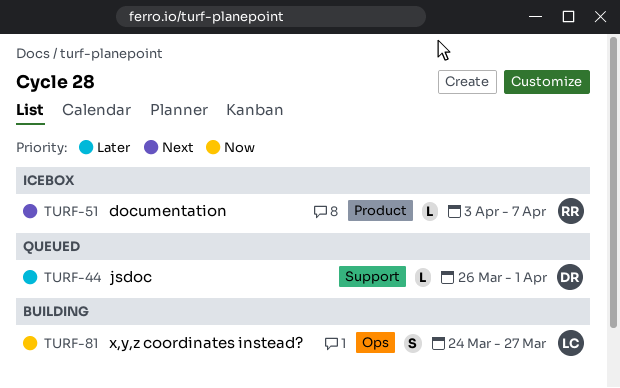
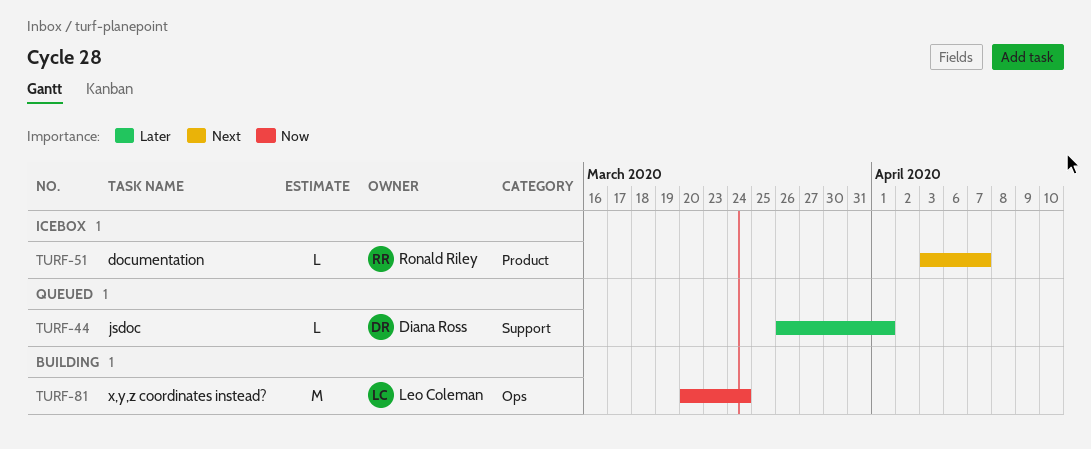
TURF-81, estimate: S -> M
TURF-81, start: Mar 24 -> Mar 20
TURF-81, due: Mar 27 -> Mar 24

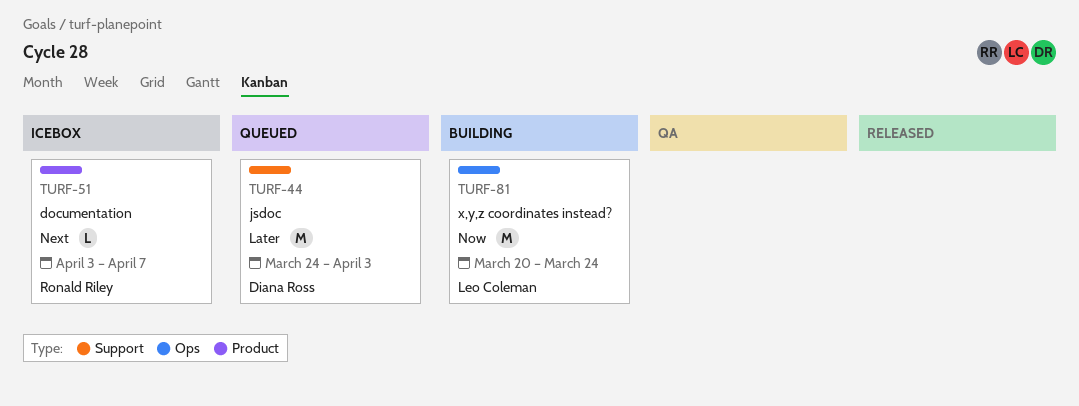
TURF-44, estimate: L -> M
TURF-44, start: Mar 26 -> Mar 24
TURF-44, due: Apr 1 -> Apr 3

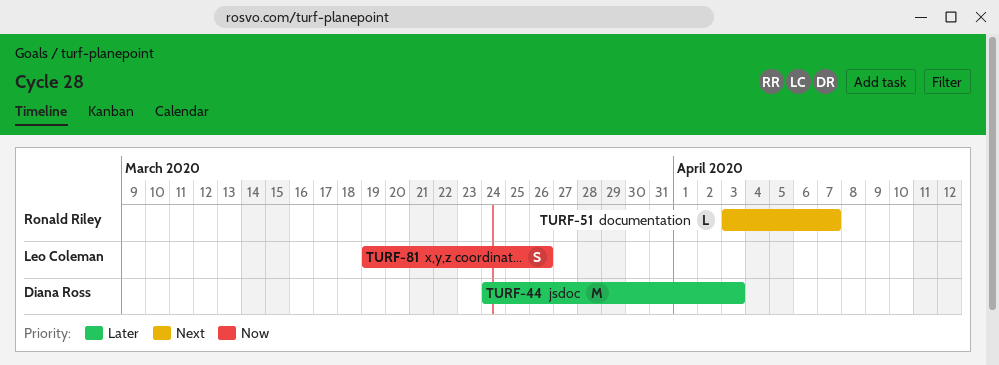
TURF-81, estimate: M -> S
TURF-81, start: Mar 20 -> Mar 19
TURF-81, due: Mar 24 -> Mar 26

